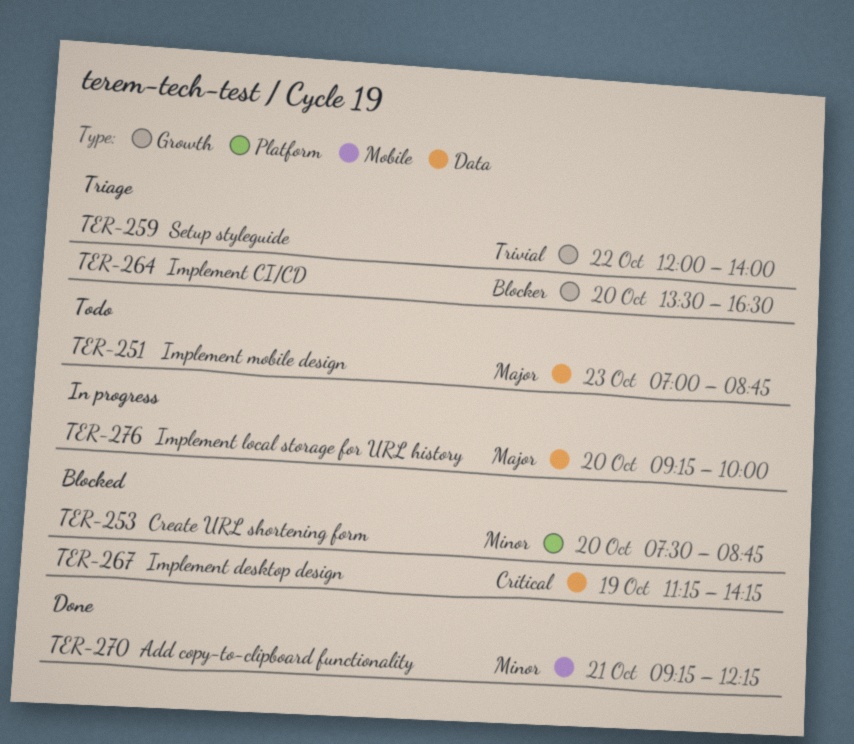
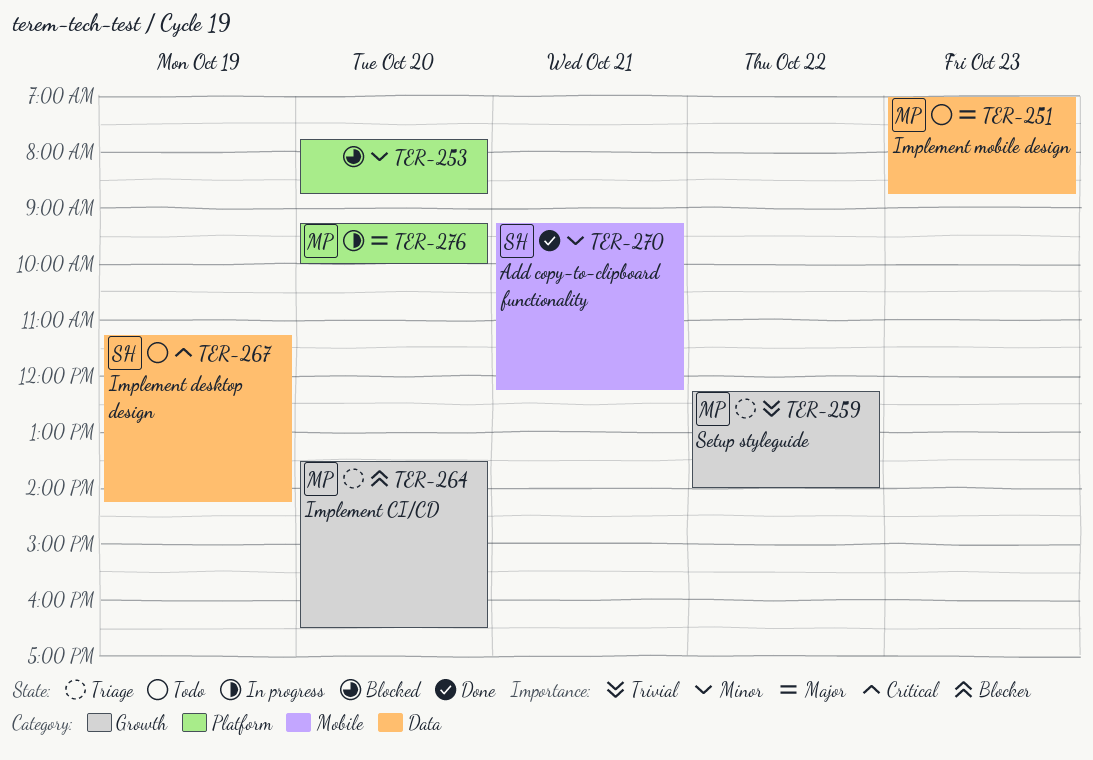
TER-253, begins: 07:30 -> 07:45
TER-259, begins: 12:00 -> 12:15
TER-267, status: Blocked -> Todo
TER-276, label: Data -> Platform

